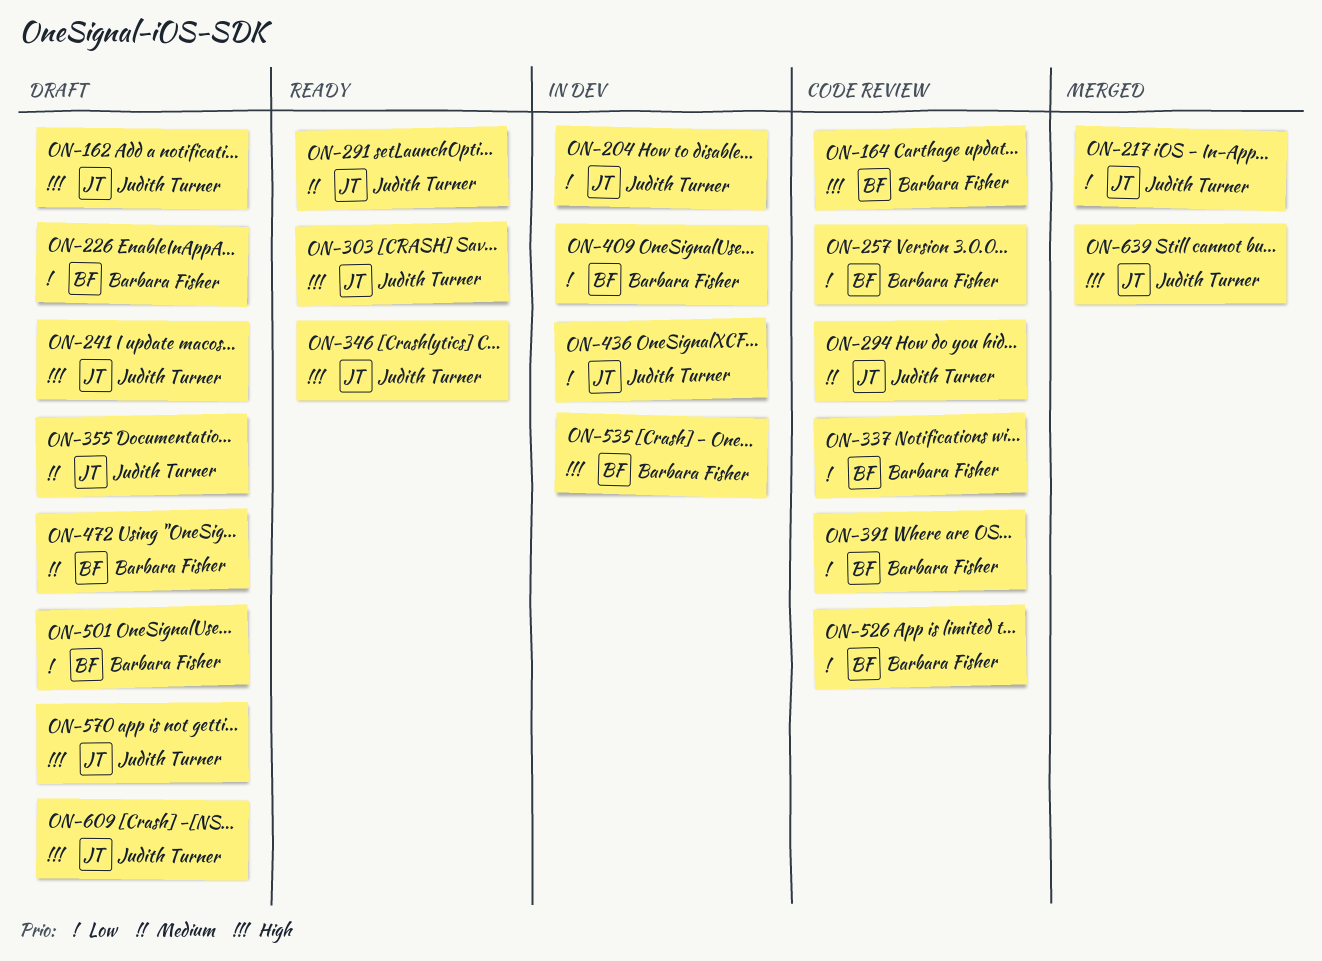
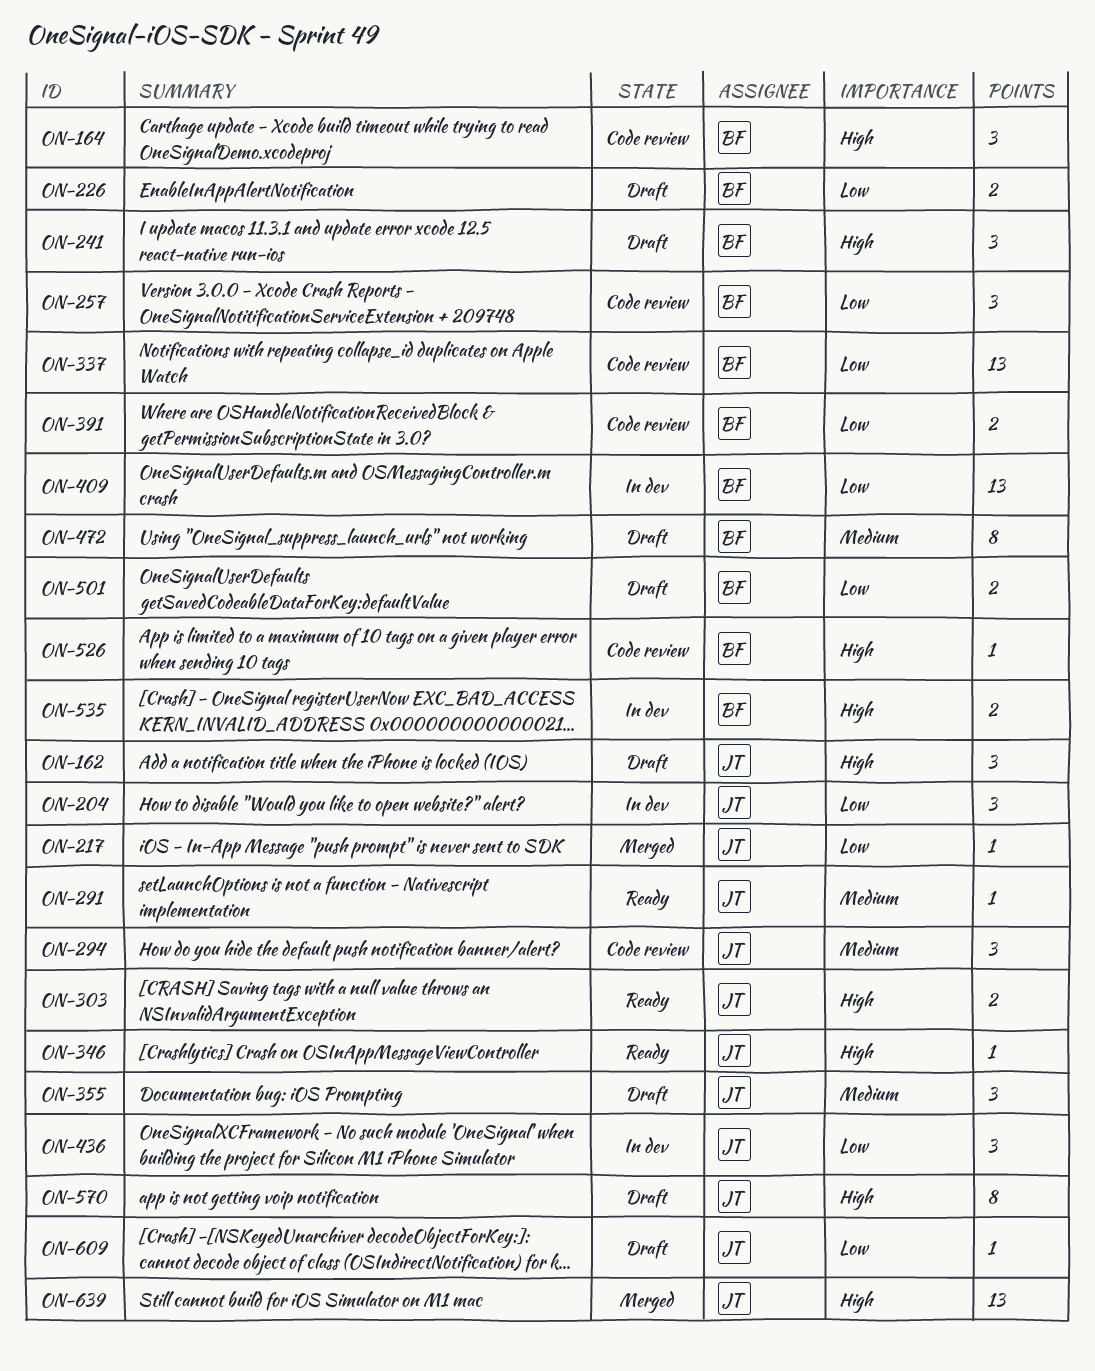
ON-241, owner: Judith Turner -> Barbara Fisher
ON-526, priority: Low -> High
ON-609, priority: High -> Low

